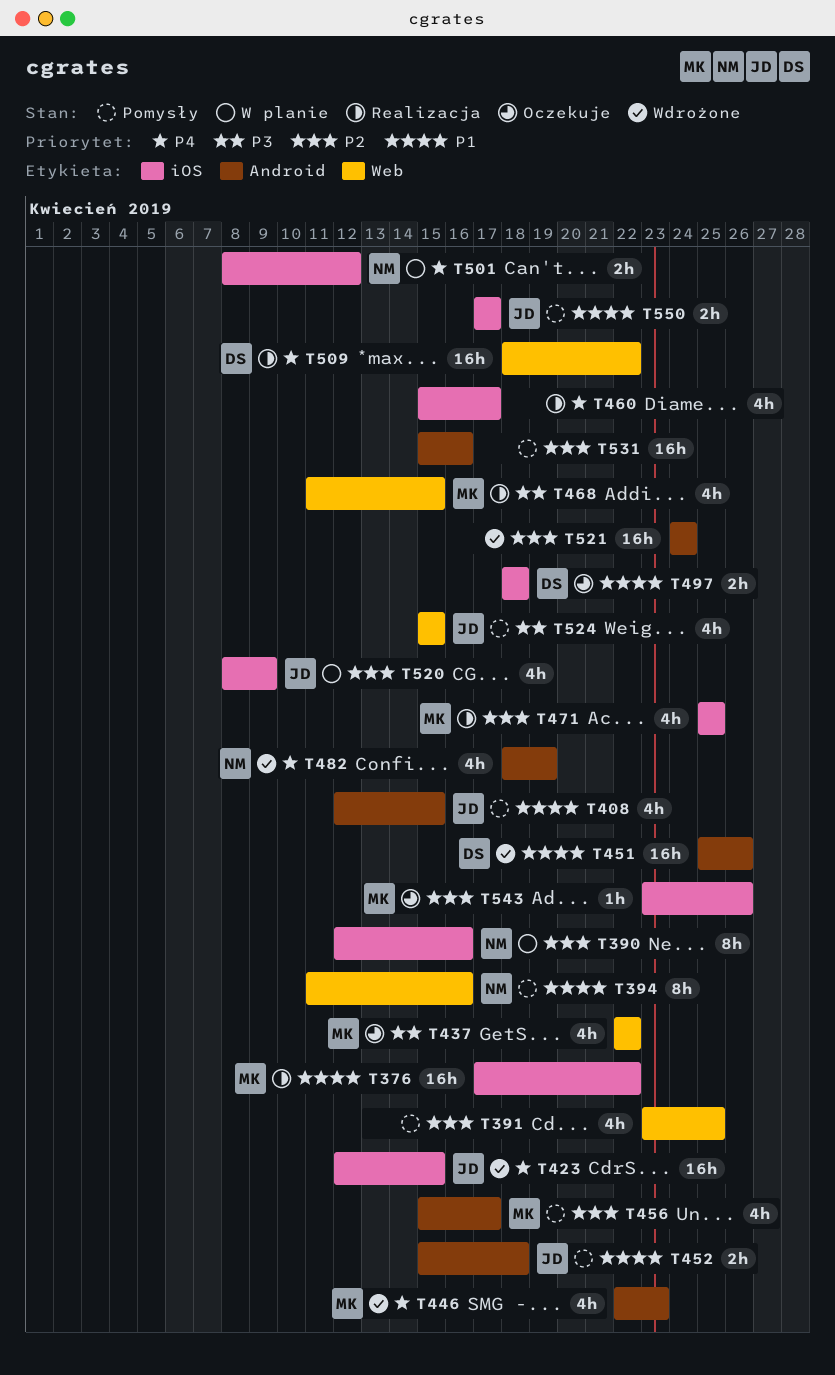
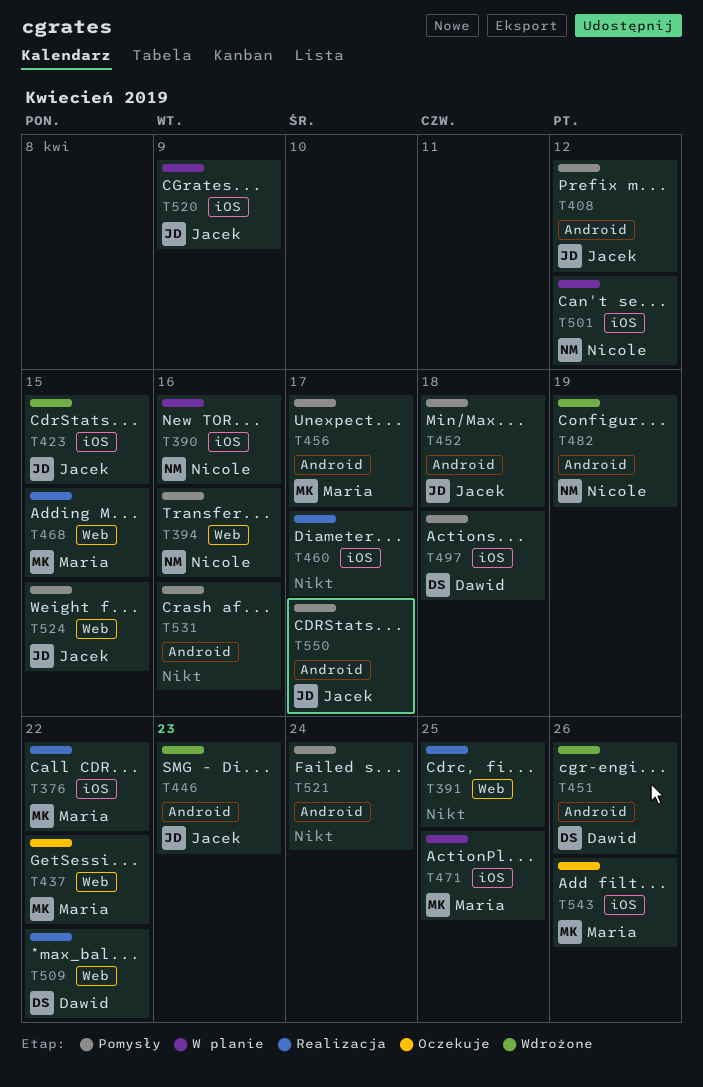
T391, status: Pomysły -> Realizacja
T408, due: Apr 15 -> Apr 12
T446, owner: Maria -> Jacek
T471, status: Realizacja -> W planie
T497, status: Oczekuje -> Pomysły
T521, status: Wdrożone -> Pomysły
T550, label: iOS -> Android

